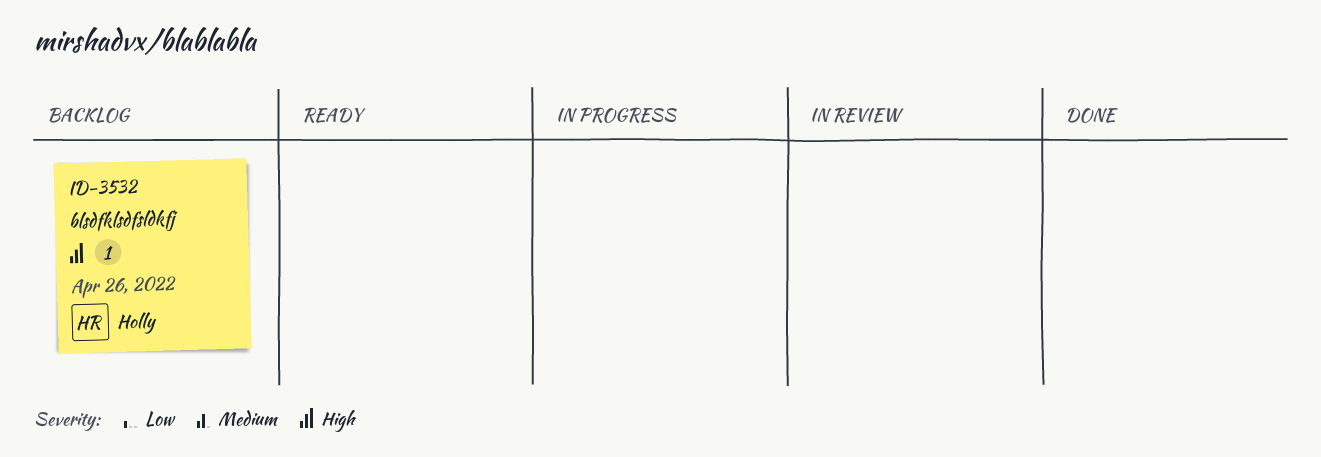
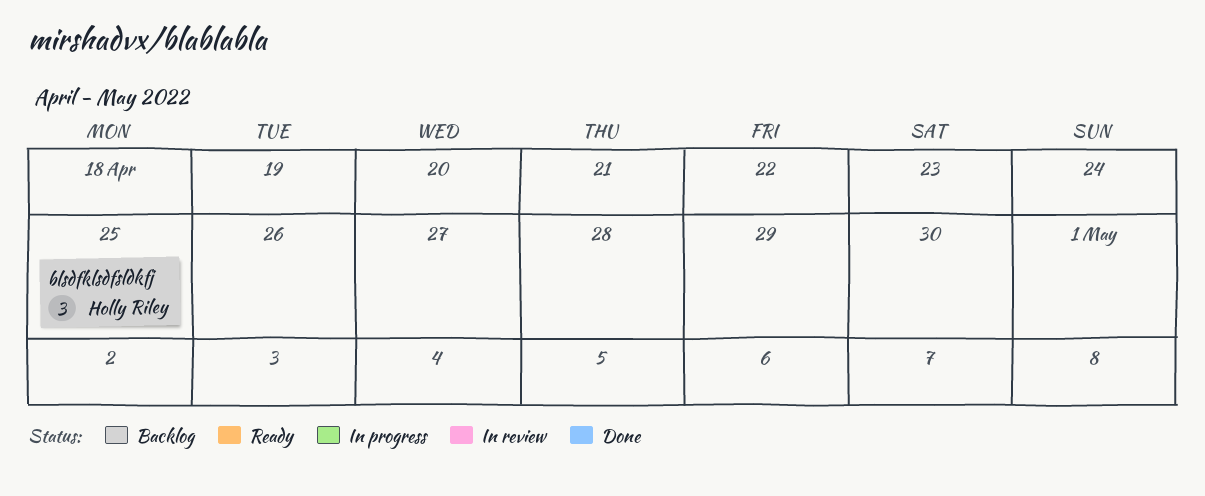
blsdfklsdfsldkfj, estimate: 1 -> 3
blsdfklsdfsldkfj, due: Apr 26 -> Apr 25

